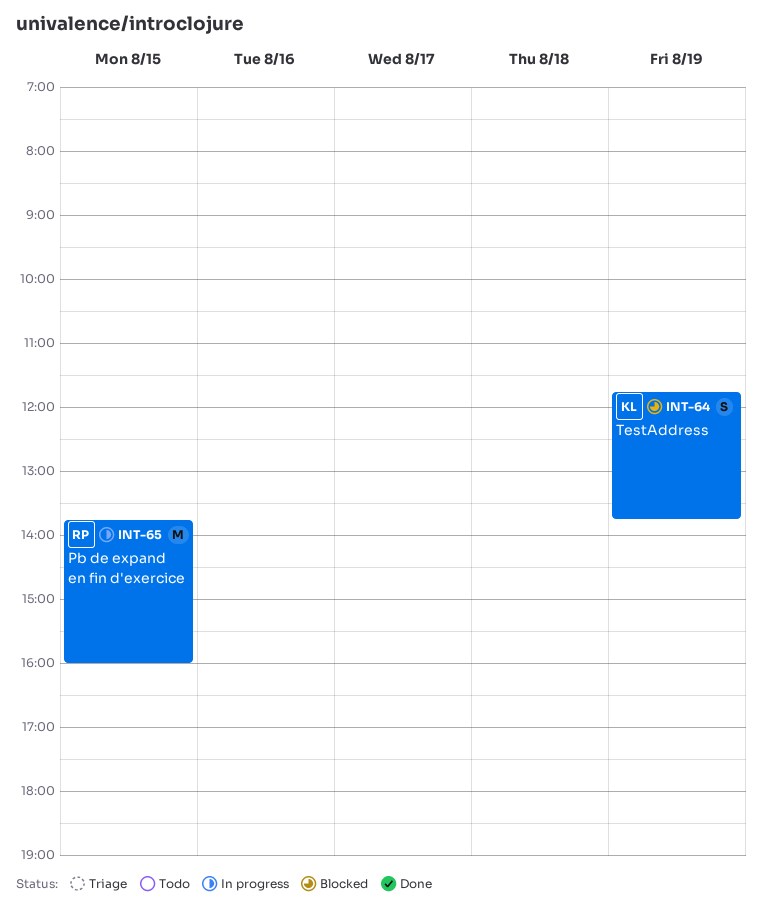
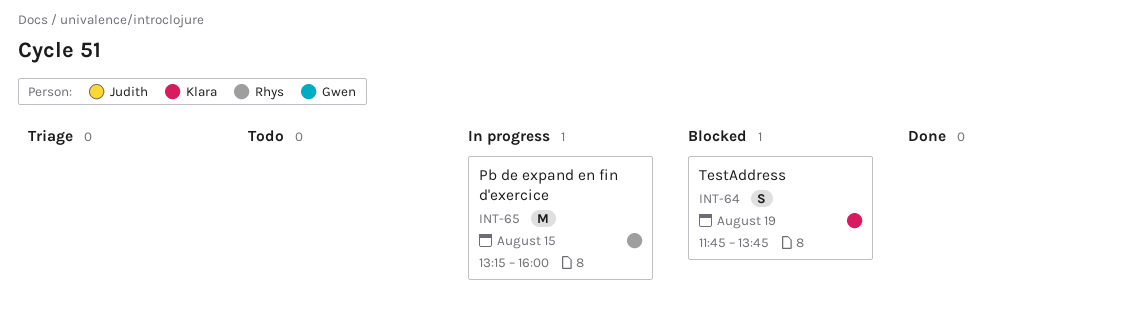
INT-65, begins: 13:45 -> 13:15

